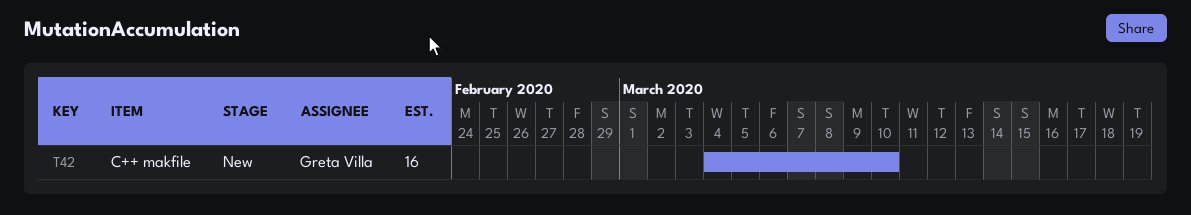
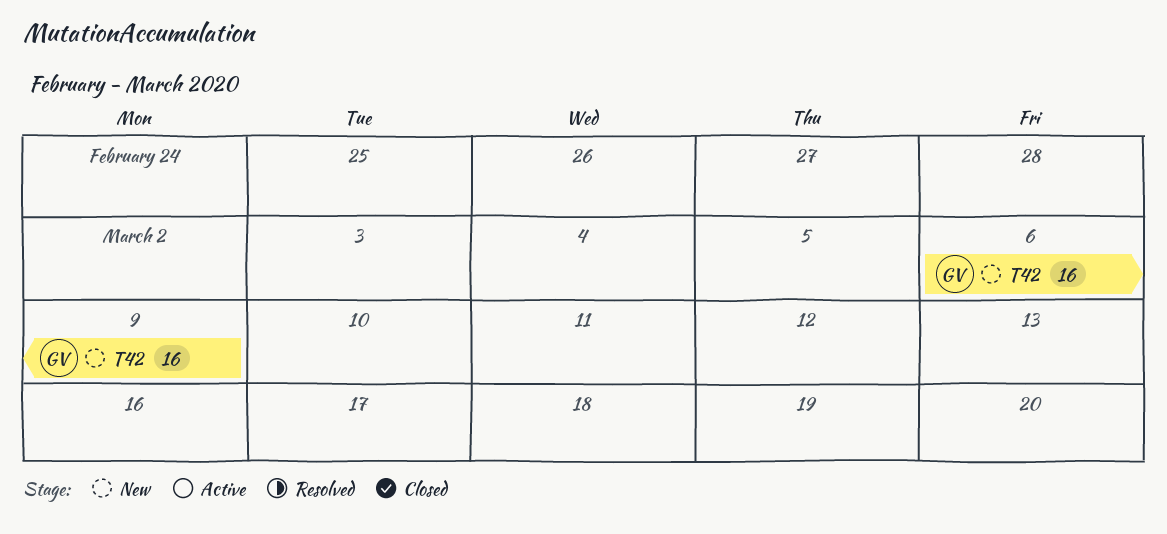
T42, start: Mar 4 -> Mar 6
T42, due: Mar 10 -> Mar 9

